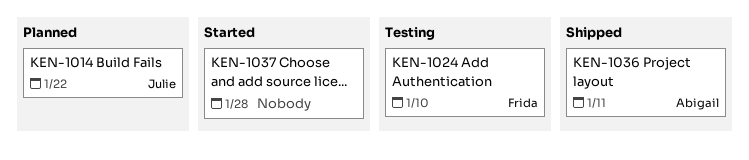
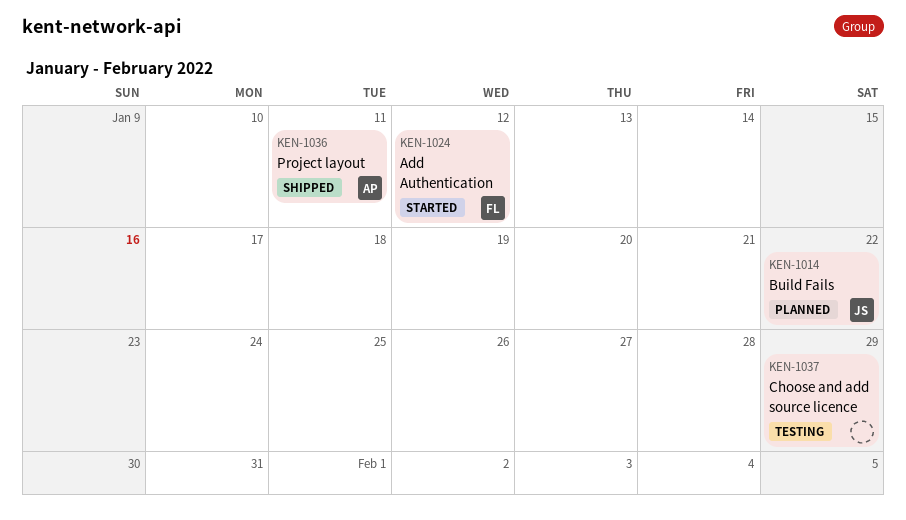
KEN-1024, status: Testing -> Started
KEN-1024, due: Jan 10 -> Jan 12
KEN-1037, status: Started -> Testing
KEN-1037, due: Jan 28 -> Jan 29

